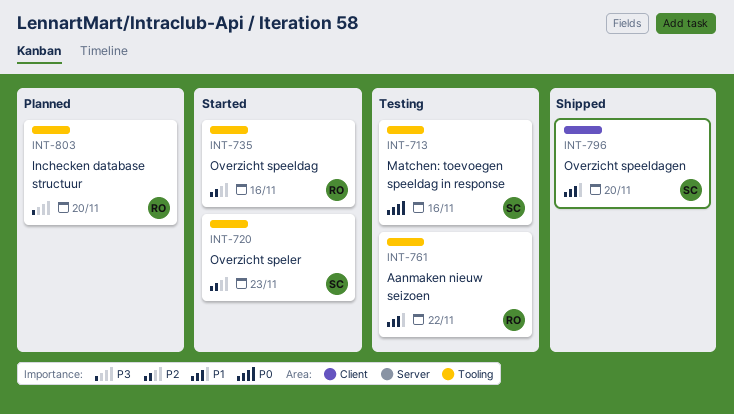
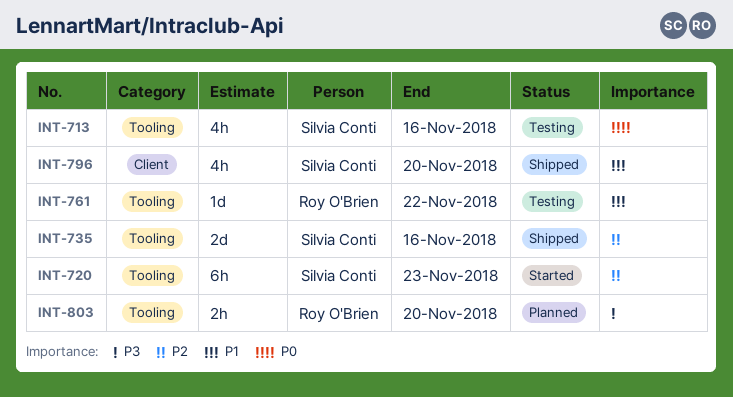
INT-735, status: Started -> Shipped
INT-735, owner: Roy O'Brien -> Silvia Conti

